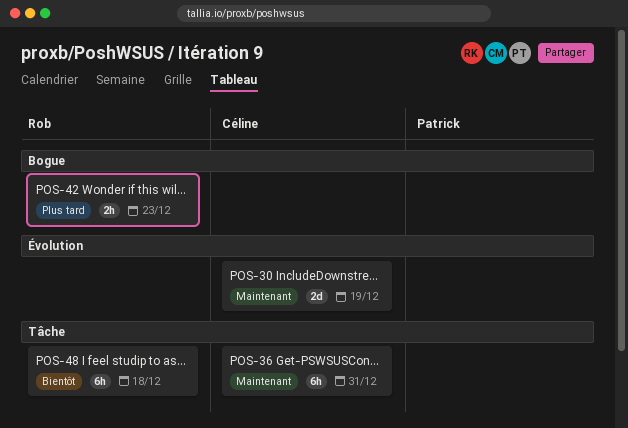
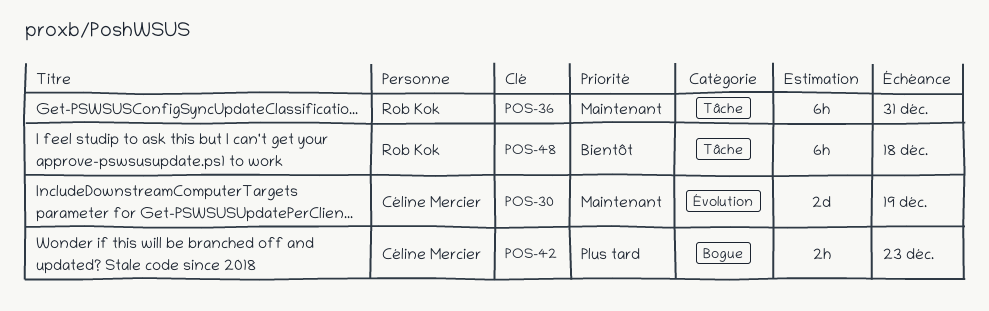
POS-36, owner: Céline Mercier -> Rob Kok
POS-42, owner: Rob Kok -> Céline Mercier

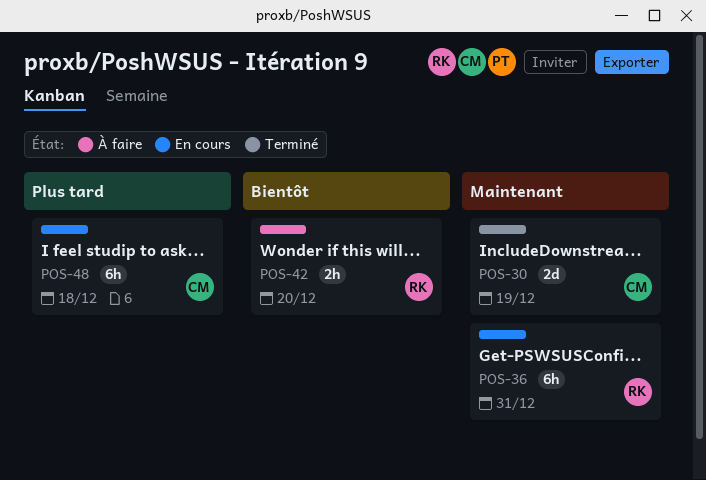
POS-42, owner: Céline Mercier -> Rob Kok
POS-42, priority: Plus tard -> Bientôt
POS-42, due: Dec 23 -> Dec 20
POS-48, owner: Rob Kok -> Céline Mercier
POS-48, priority: Bientôt -> Plus tard

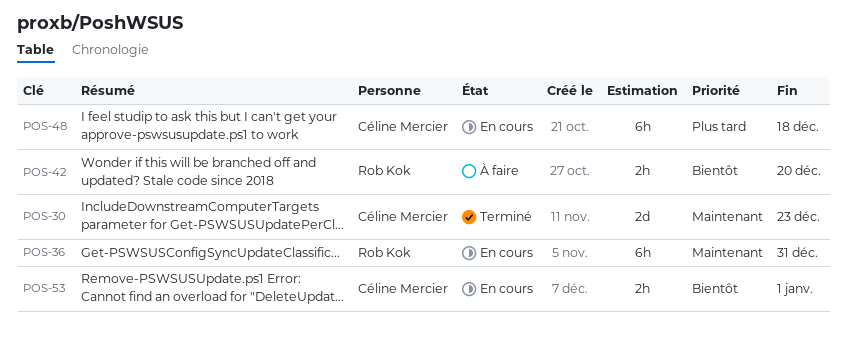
POS-30, due: Dec 19 -> Dec 23
POS-53: none -> present

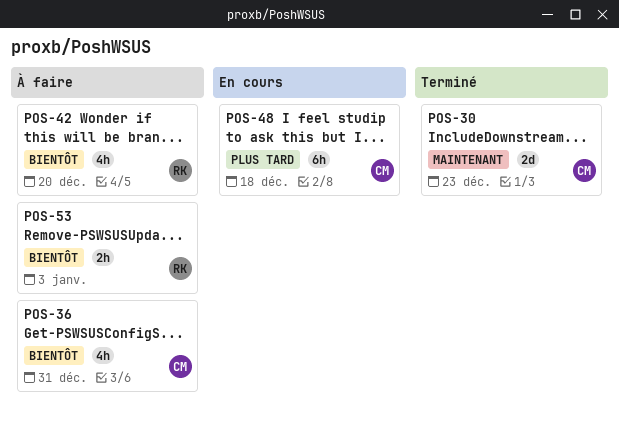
POS-36, status: En cours -> À faire
POS-36, owner: Rob Kok -> Céline Mercier
POS-36, priority: Maintenant -> Bientôt
POS-36, estimate: 6h -> 4h
POS-42, estimate: 2h -> 4h
POS-53, status: En cours -> À faire
POS-53, owner: Céline Mercier -> Rob Kok
POS-53, due: Jan 1 -> Jan 3

